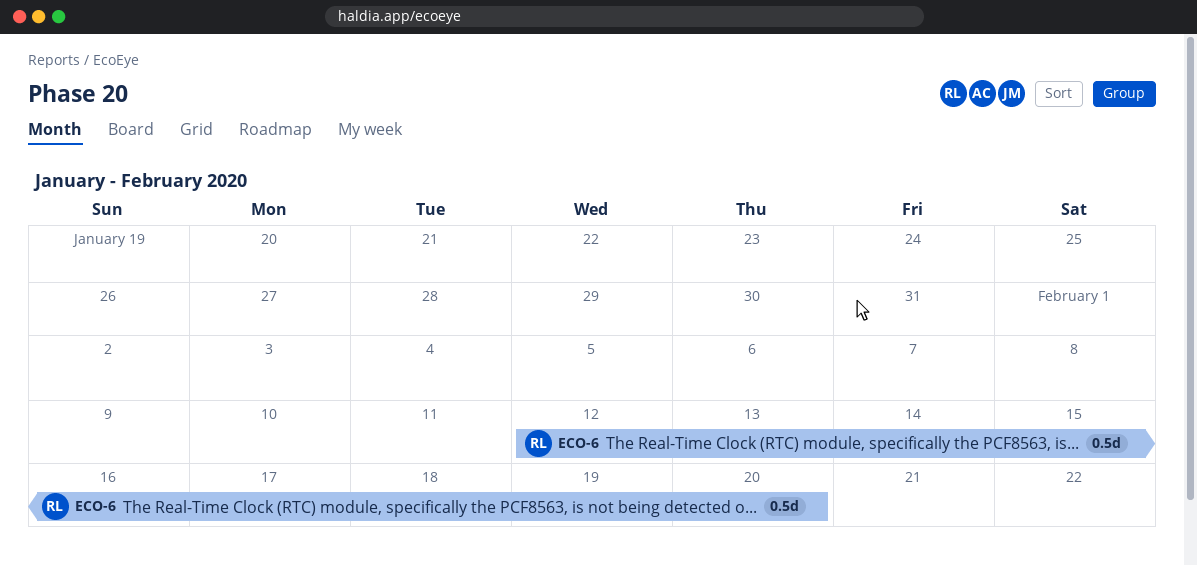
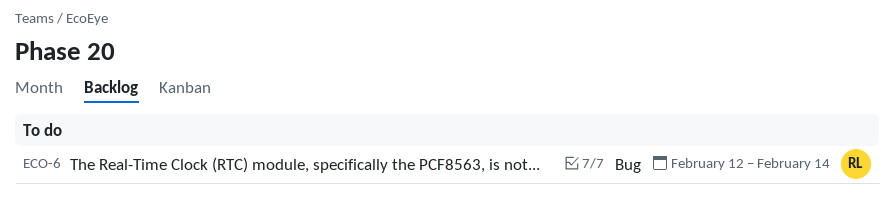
ECO-6, due: Feb 20 -> Feb 14

